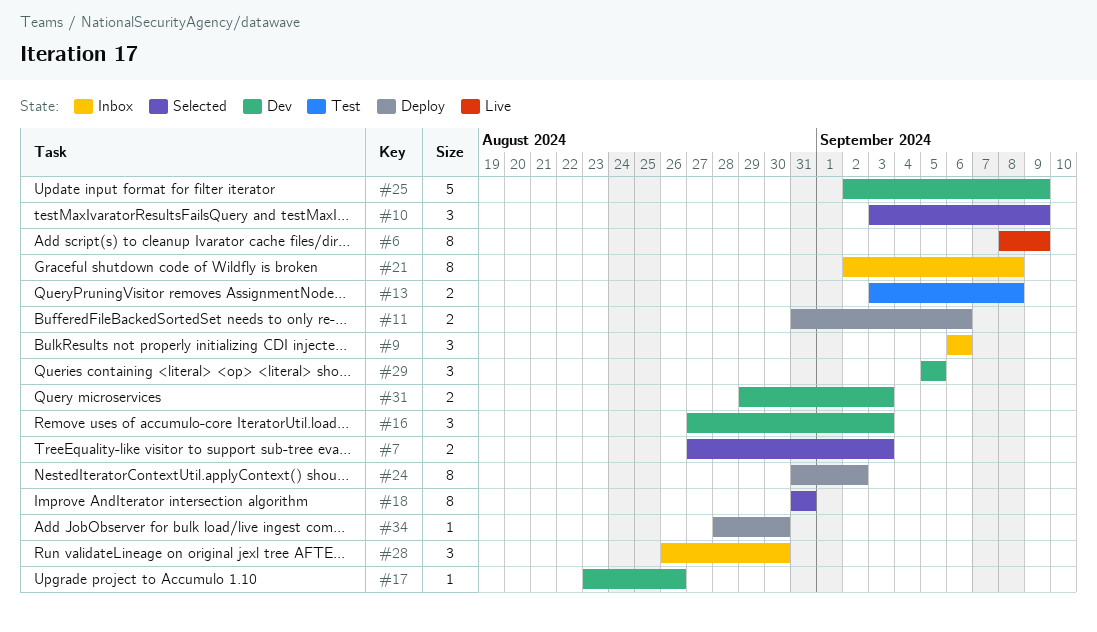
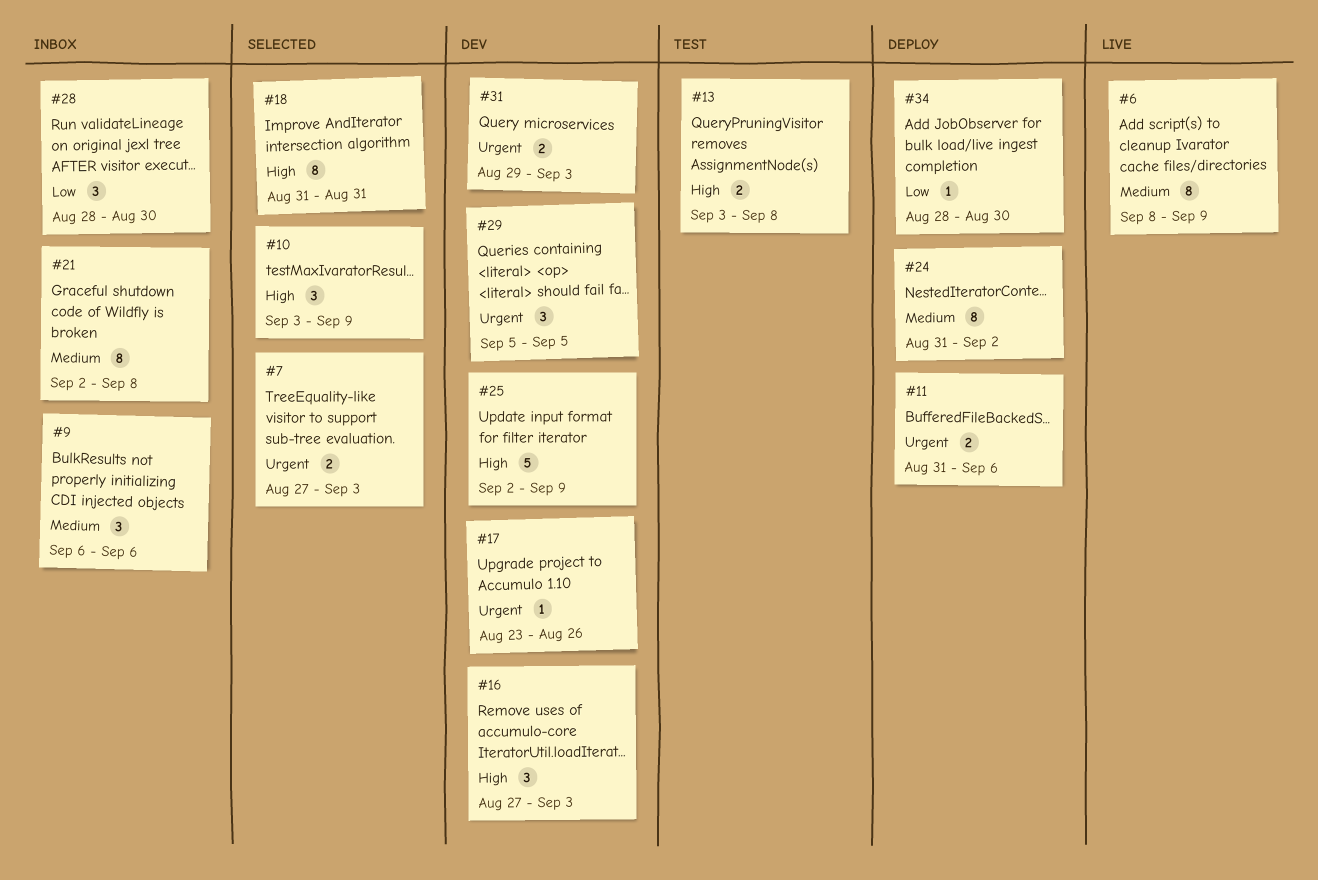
#28, start: Aug 26 -> Aug 28

